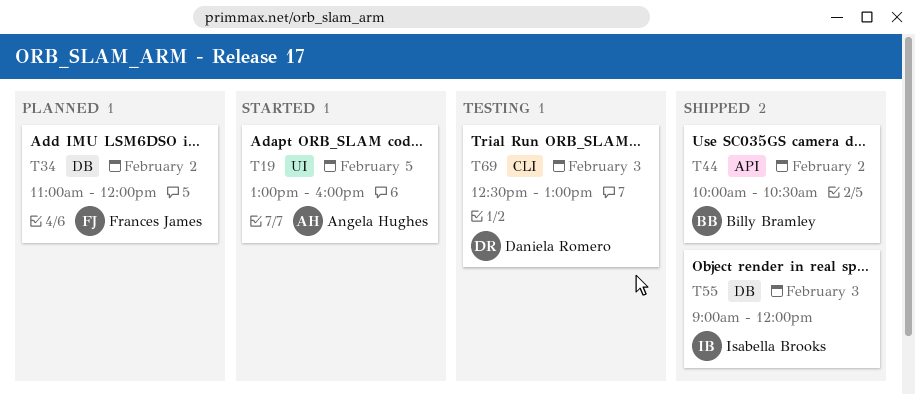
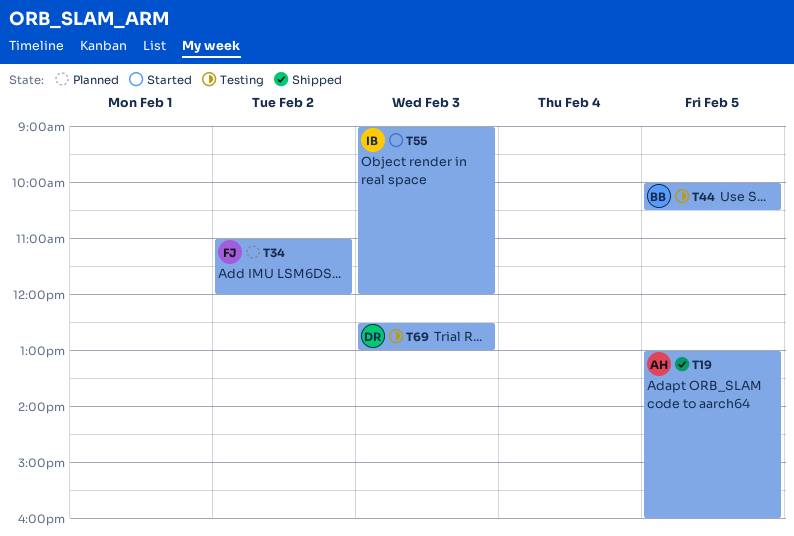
T19, status: Started -> Shipped
T44, status: Shipped -> Testing
T44, day: Feb 2 -> Feb 5
T55, status: Shipped -> Started

